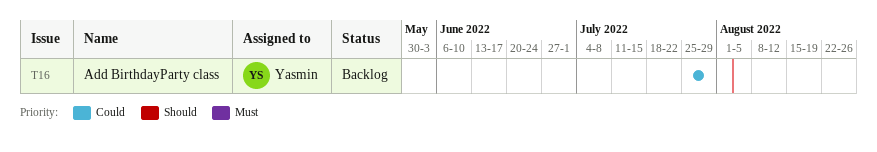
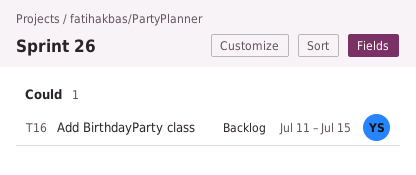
T16, start: Jul 25 -> Jul 11
T16, due: Jul 29 -> Jul 15

